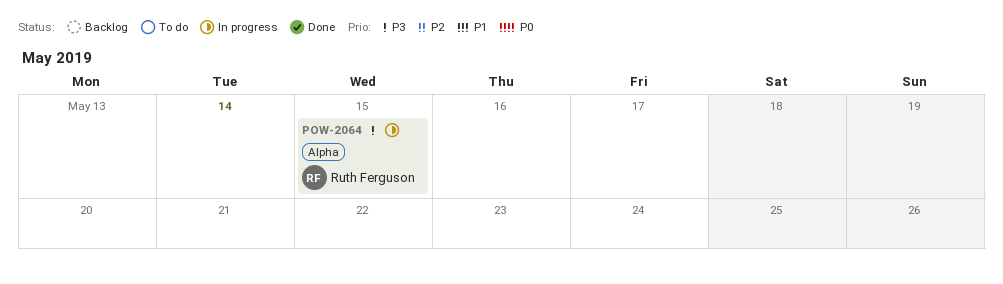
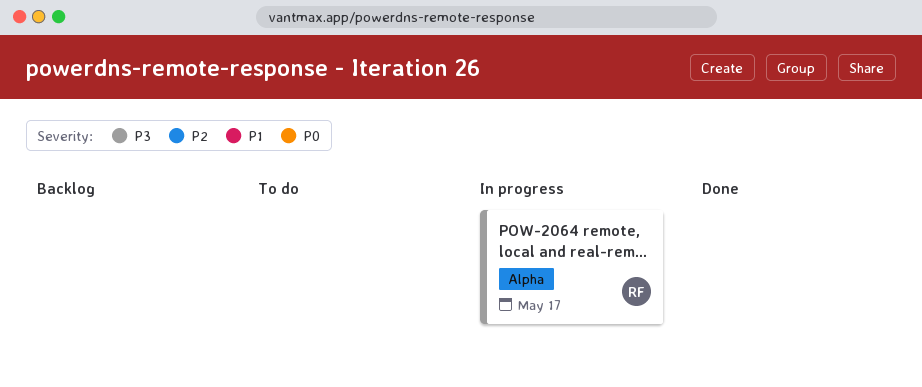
POW-2064, due: May 15 -> May 17

